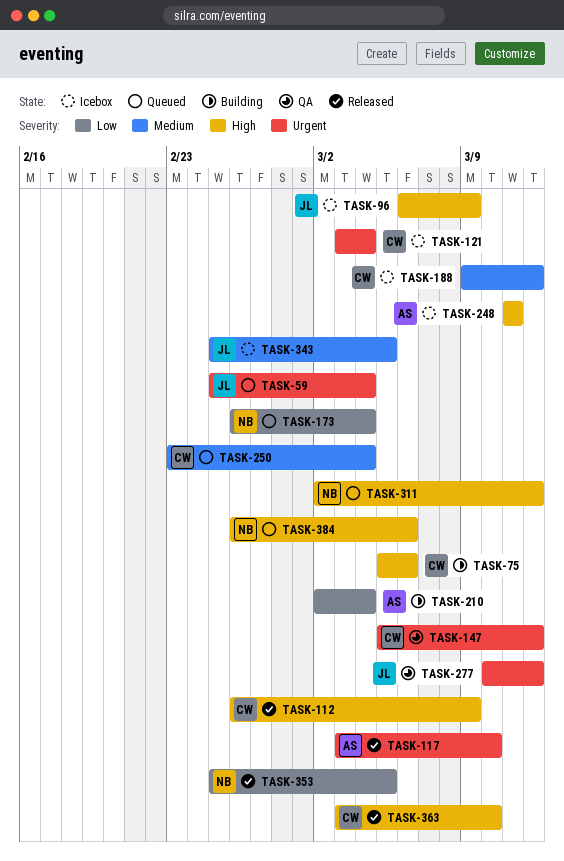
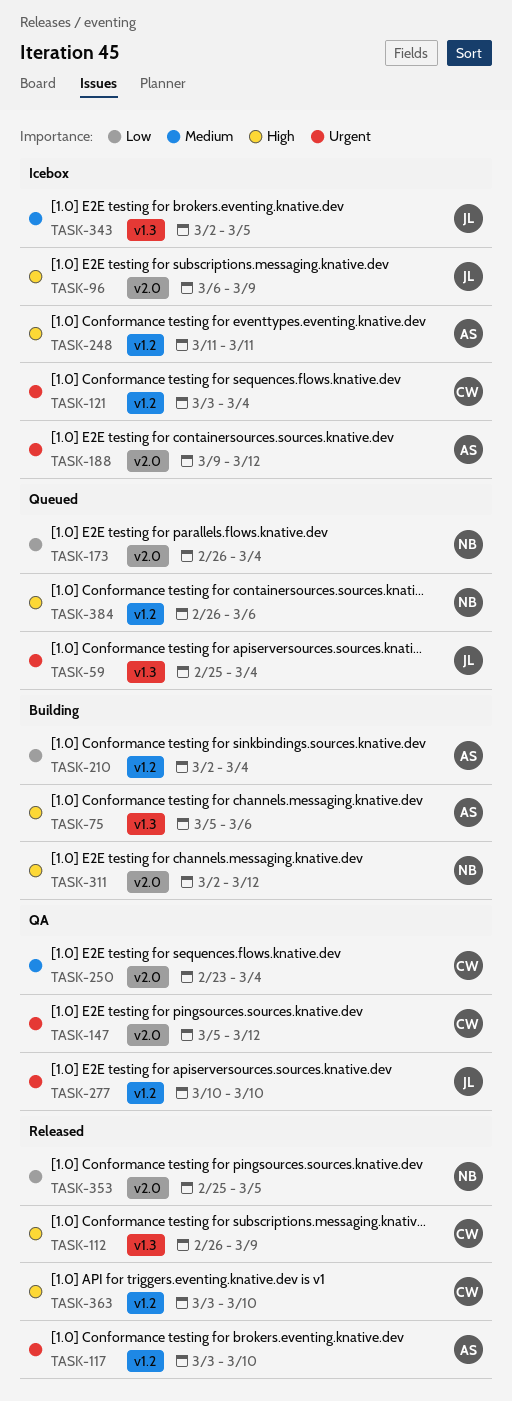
TASK-75, owner: CW -> AS
TASK-188, owner: CW -> AS
TASK-188, priority: Medium -> Urgent
TASK-250, status: Queued -> QA
TASK-277, due: Mar 12 -> Mar 10
TASK-311, status: Queued -> Building
TASK-343, start: Feb 25 -> Mar 2

